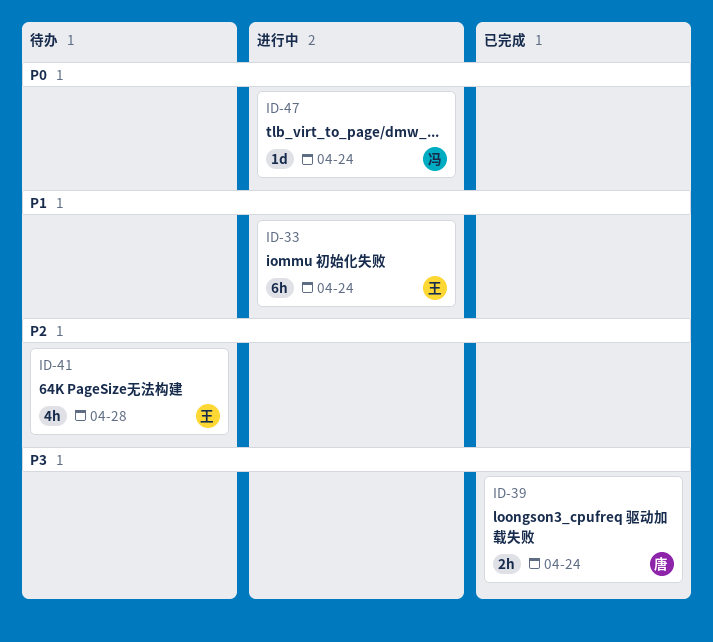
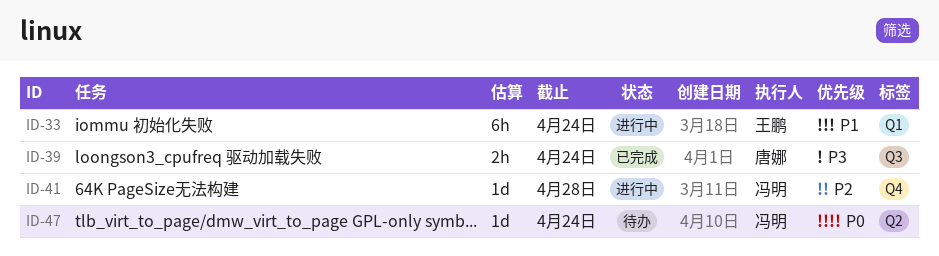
ID-41, status: 待办 -> 进行中
ID-41, owner: 王鹏 -> 冯明
ID-41, estimate: 4h -> 1d
ID-47, status: 进行中 -> 待办

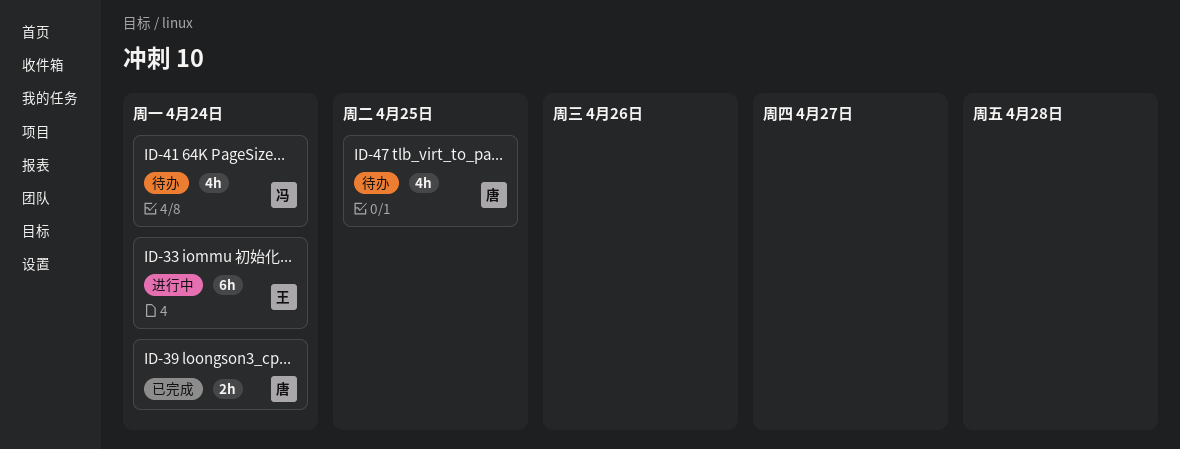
ID-41, status: 进行中 -> 待办
ID-41, estimate: 1d -> 4h
ID-41, due: Apr 28 -> Apr 24
ID-47, owner: 冯明 -> 唐娜
ID-47, estimate: 1d -> 4h
ID-47, due: Apr 24 -> Apr 25

